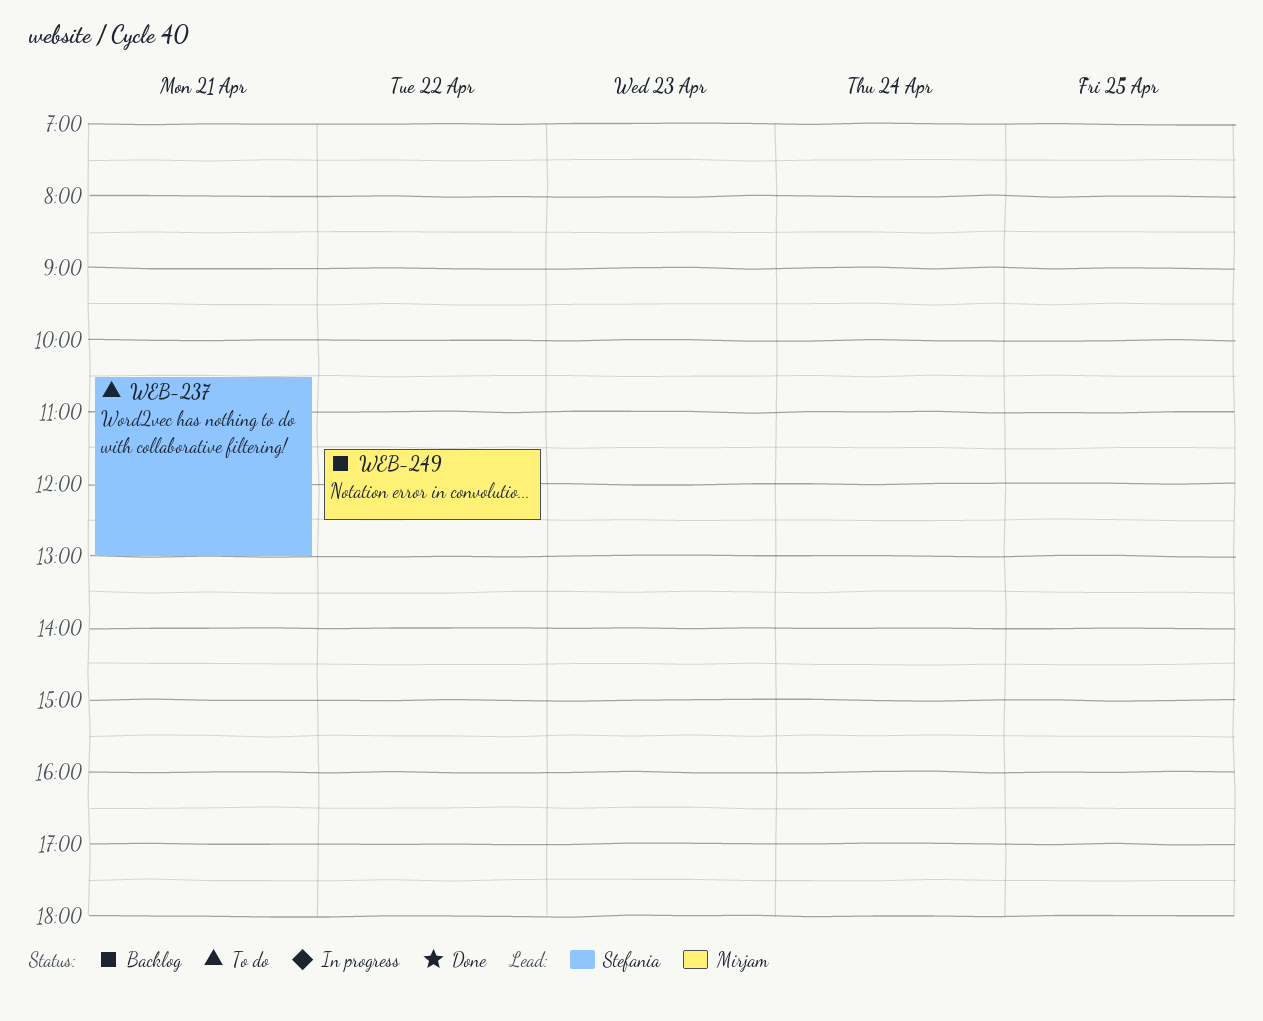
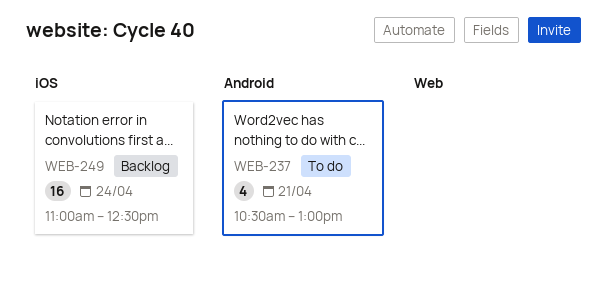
WEB-249, day: Apr 22 -> Apr 24
WEB-249, begins: 11:30 -> 11:00

